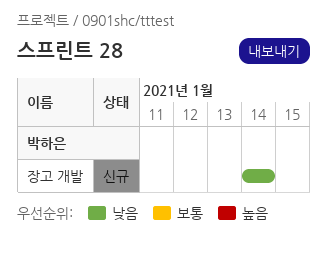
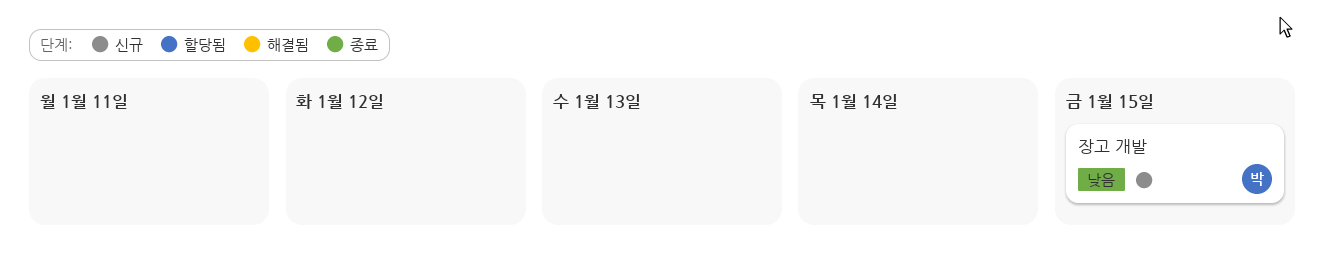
장고 개발, due: Jan 14 -> Jan 15

